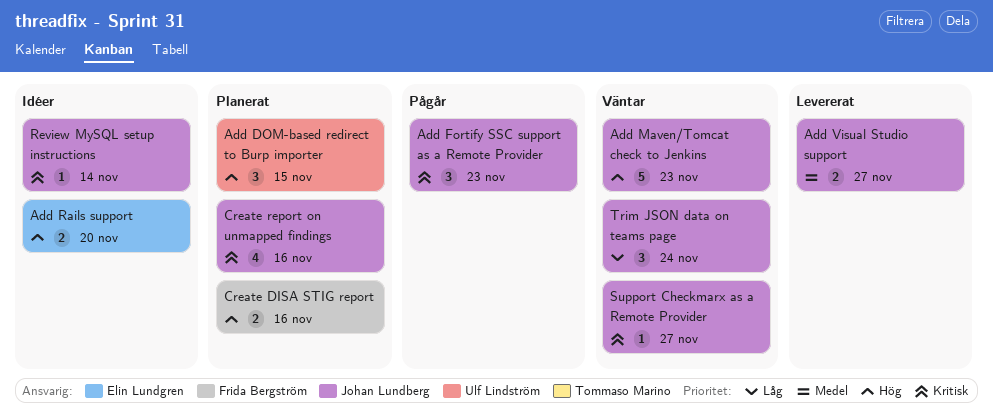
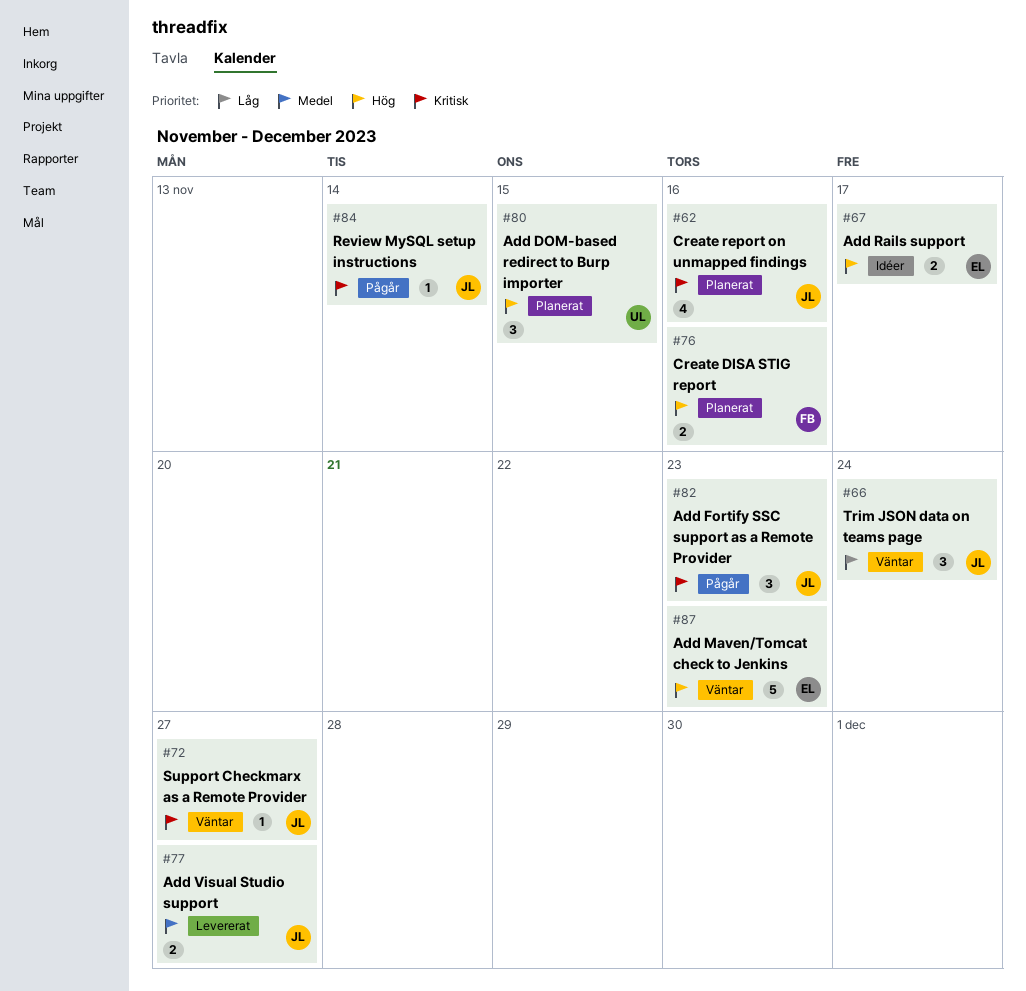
Add Maven/Tomcat check to Jenkins, owner: Johan Lundberg -> Elin Lundgren
Add Rails support, due: Nov 20 -> Nov 17
Review MySQL setup instructions, status: Idéer -> Pågår

